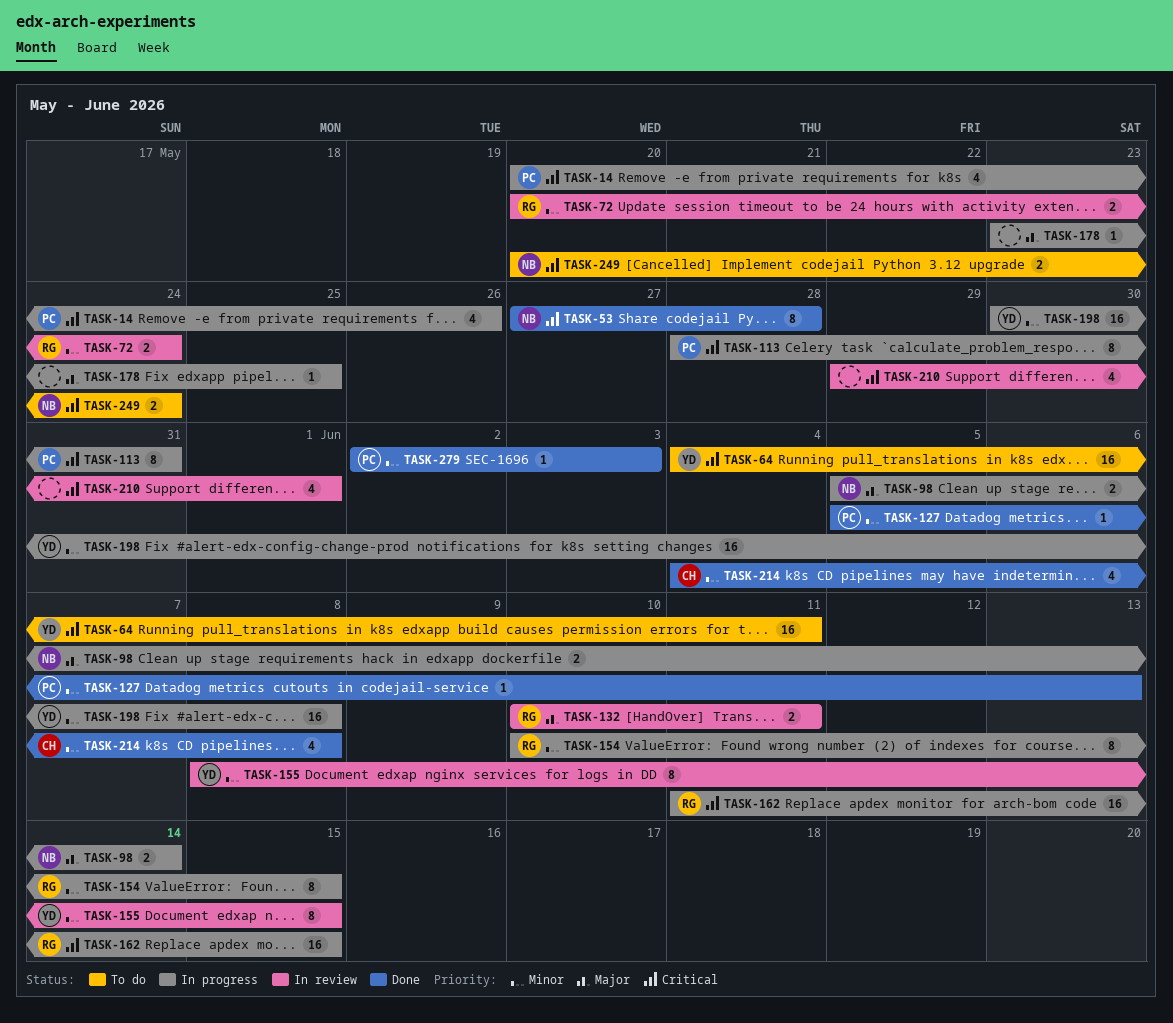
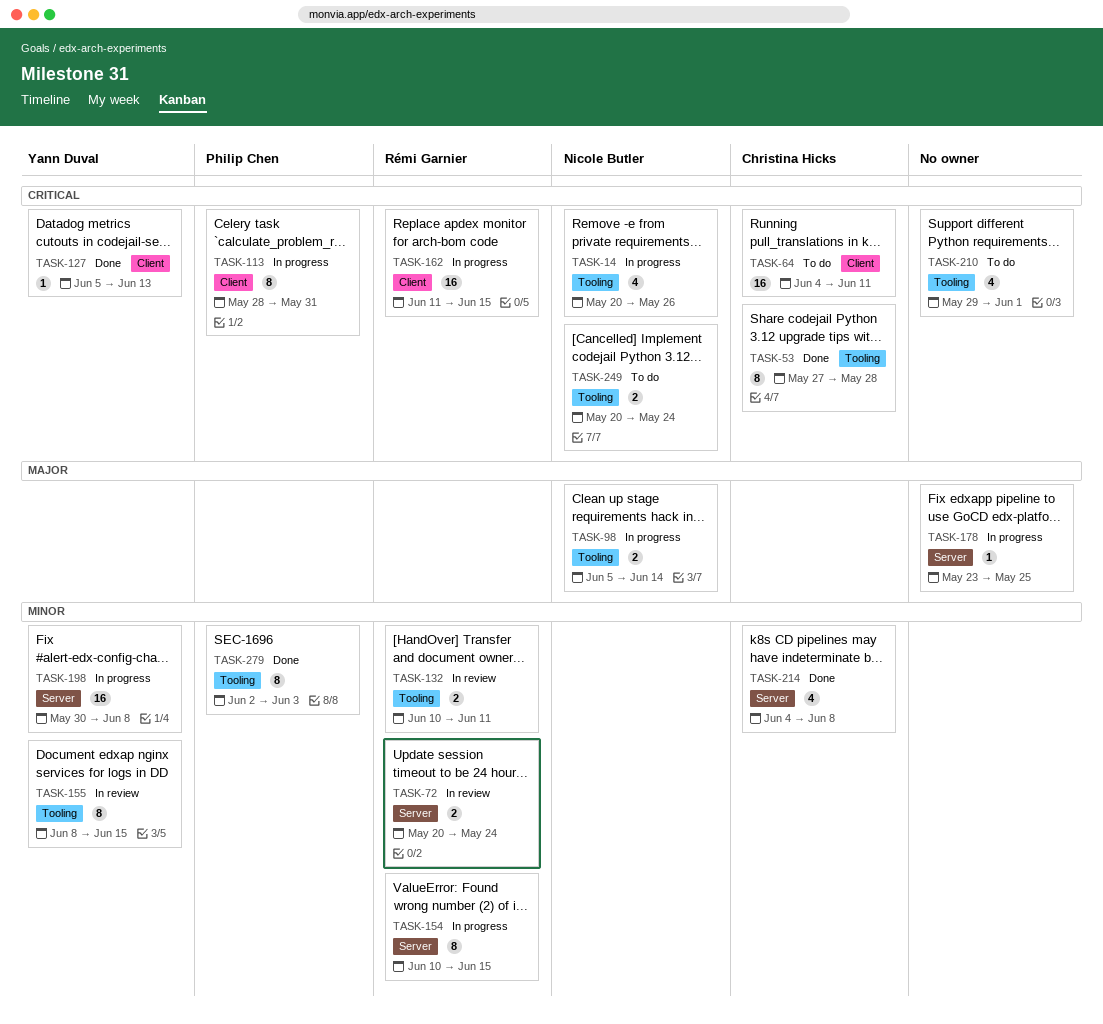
TASK-14, owner: Philip Chen -> Nicole Butler
TASK-53, owner: Nicole Butler -> Christina Hicks
TASK-64, owner: Yann Duval -> Christina Hicks
TASK-127, owner: Philip Chen -> Yann Duval
TASK-127, priority: Minor -> Critical
TASK-132, priority: Major -> Minor
TASK-210, status: In review -> To do
TASK-279, estimate: 1 -> 8

